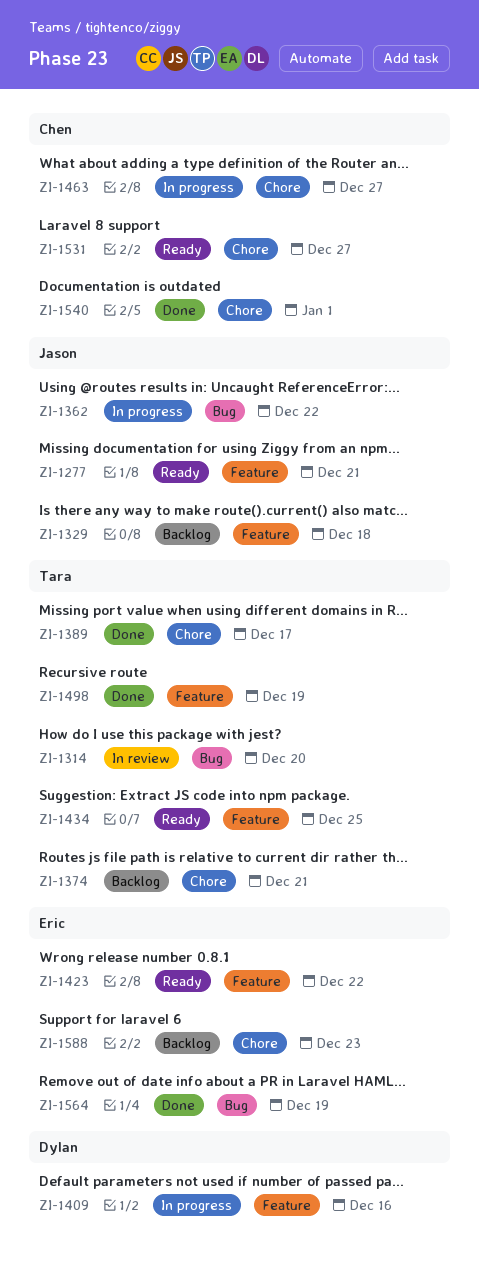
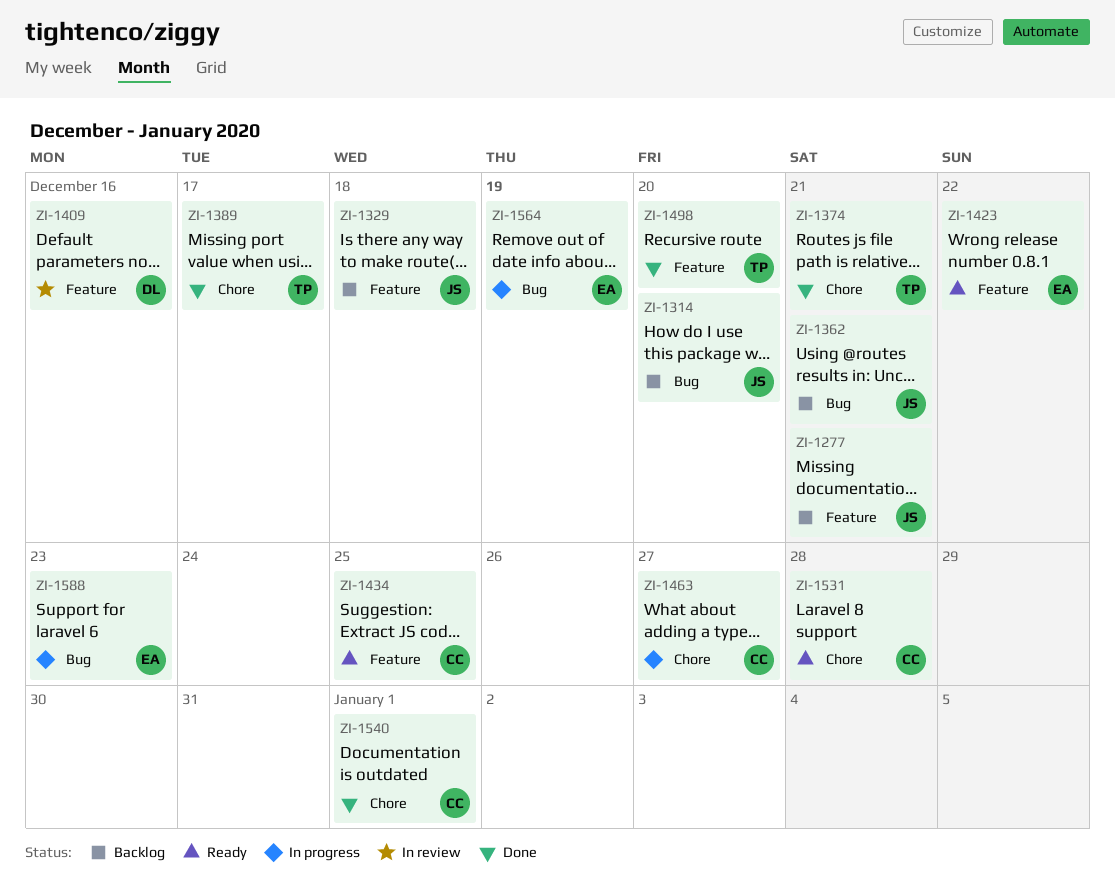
ZI-1277, status: Ready -> Backlog
ZI-1314, status: In review -> Backlog
ZI-1314, owner: Tara -> Jason
ZI-1362, status: In progress -> Backlog
ZI-1362, due: Dec 22 -> Dec 21
ZI-1374, status: Backlog -> Done
ZI-1409, status: In progress -> In review
ZI-1434, owner: Tara -> Chen
ZI-1498, due: Dec 19 -> Dec 20
ZI-1531, due: Dec 27 -> Dec 28
ZI-1564, status: Done -> In progress
ZI-1588, status: Backlog -> In progress
ZI-1588, label: Chore -> Bug

